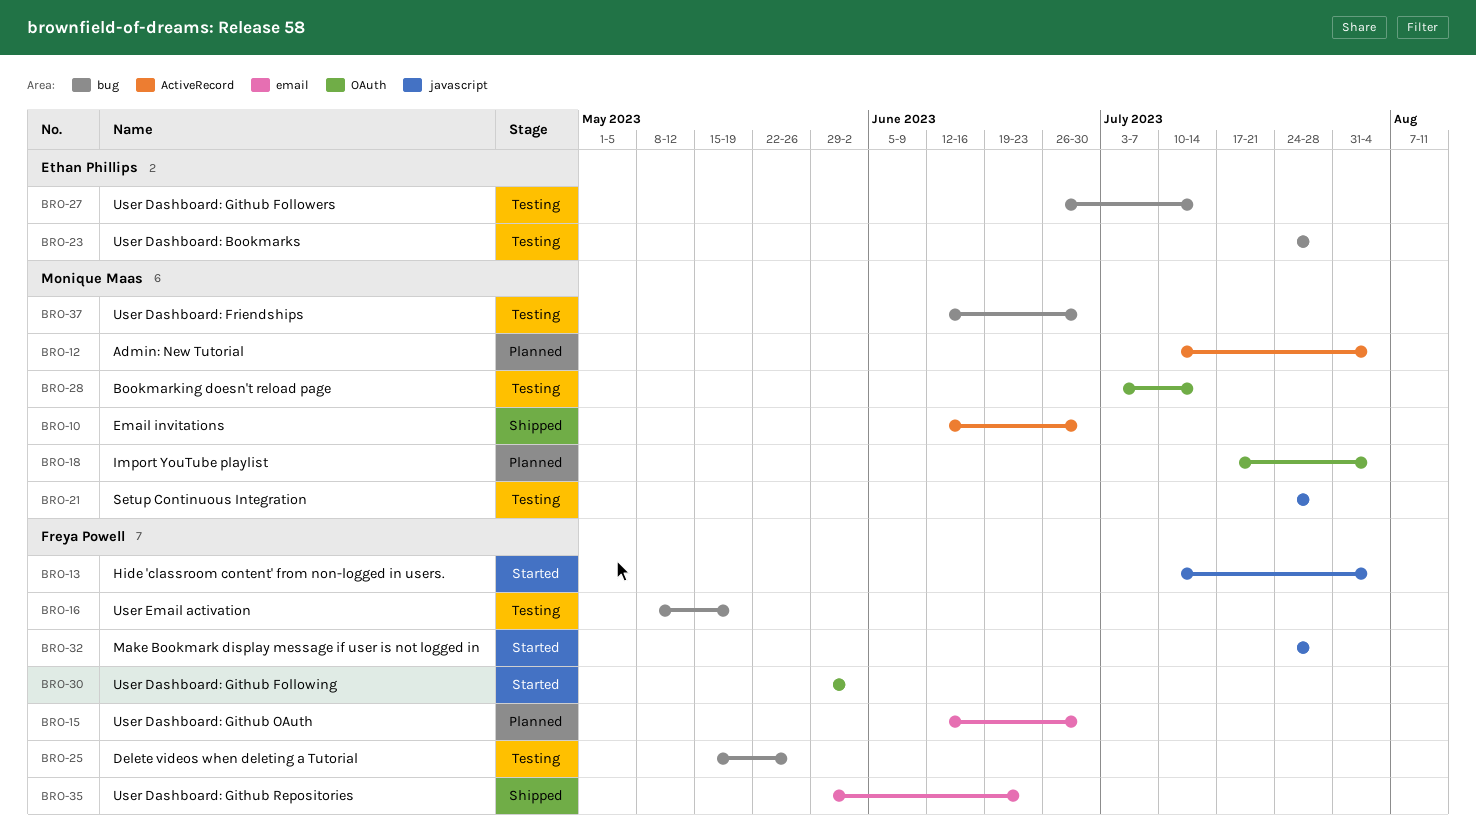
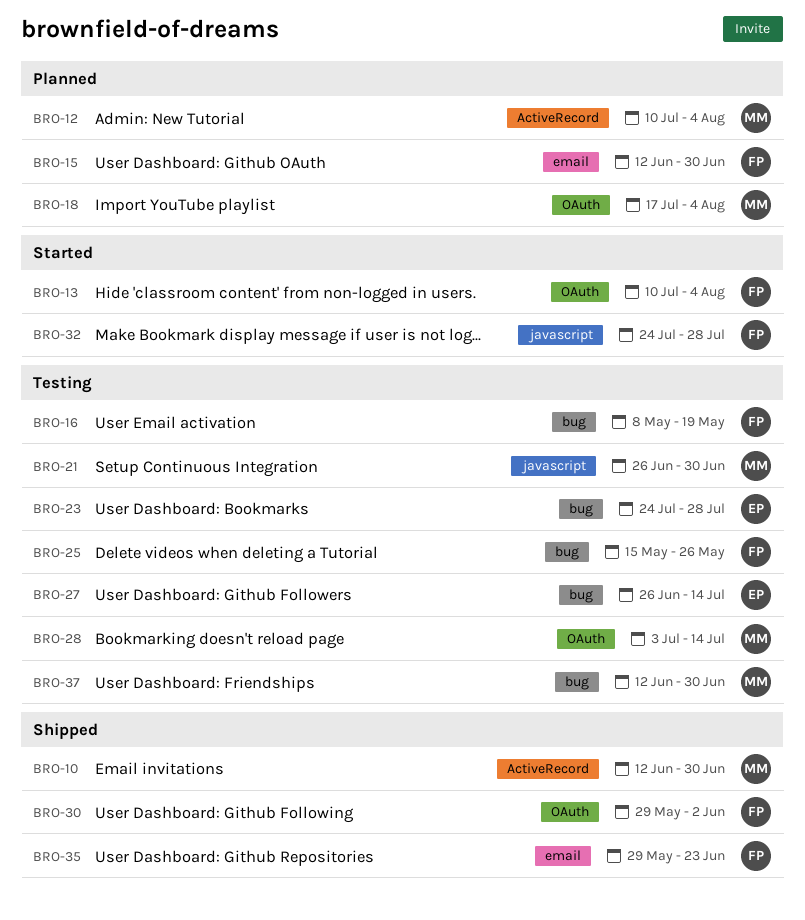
BRO-13, label: javascript -> OAuth
BRO-21, start: Jul 24 -> Jun 26
BRO-21, due: Jul 28 -> Jun 30
BRO-30, status: Started -> Shipped

